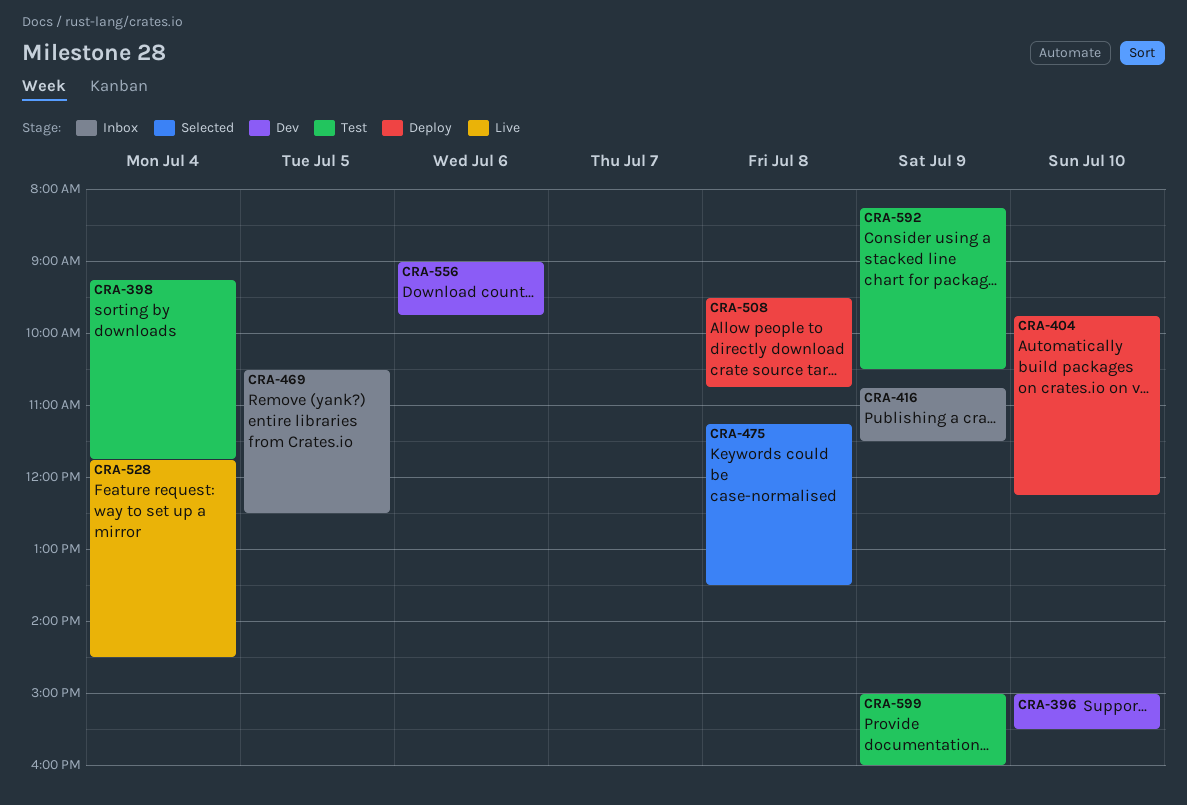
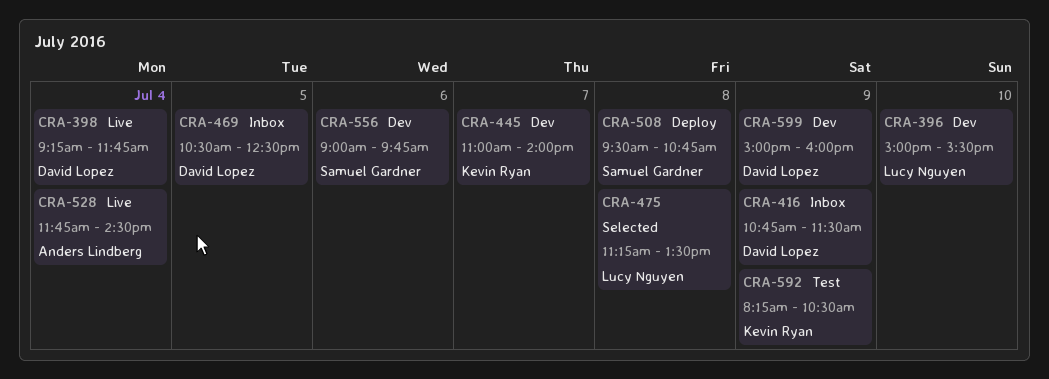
CRA-398, status: Test -> Live
CRA-404: present -> none
CRA-445: none -> present
CRA-599, status: Test -> Dev

